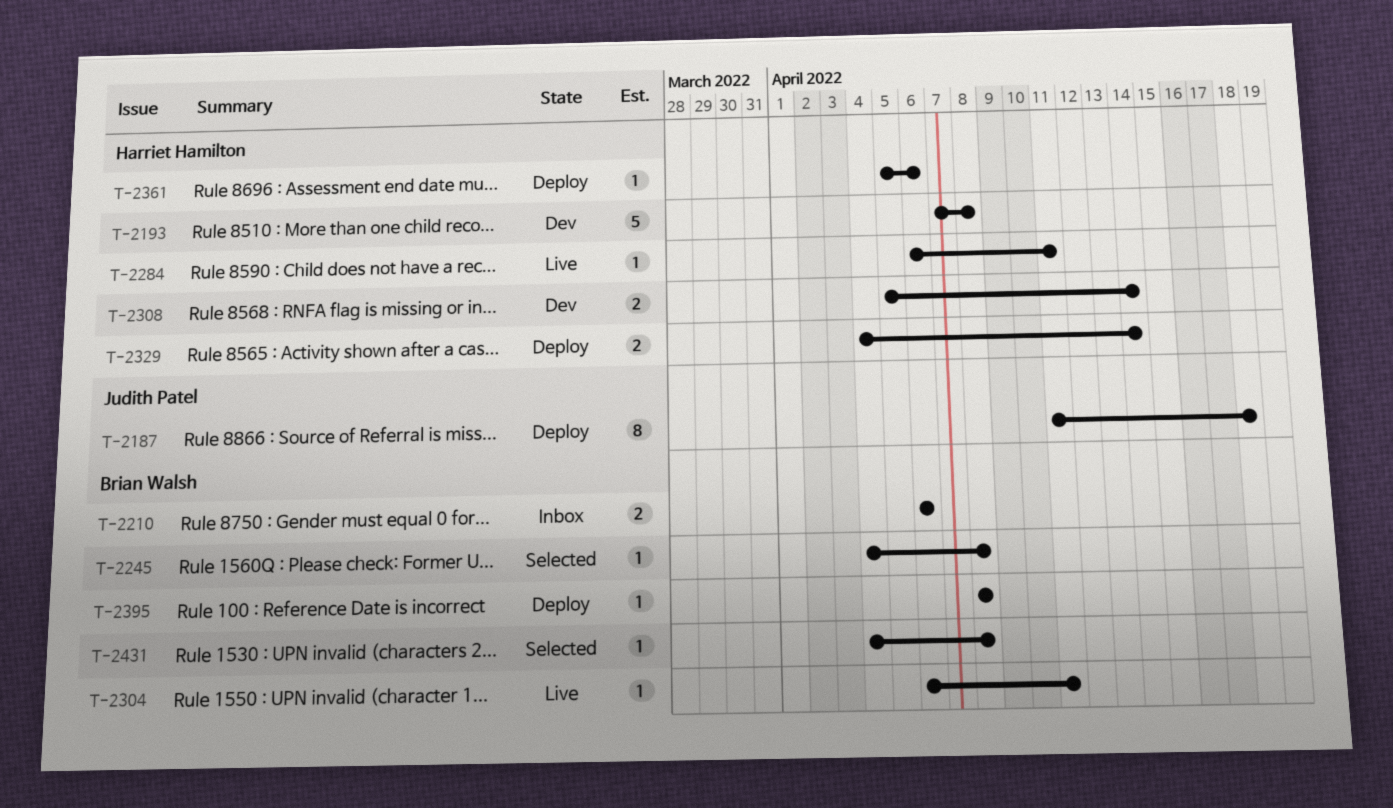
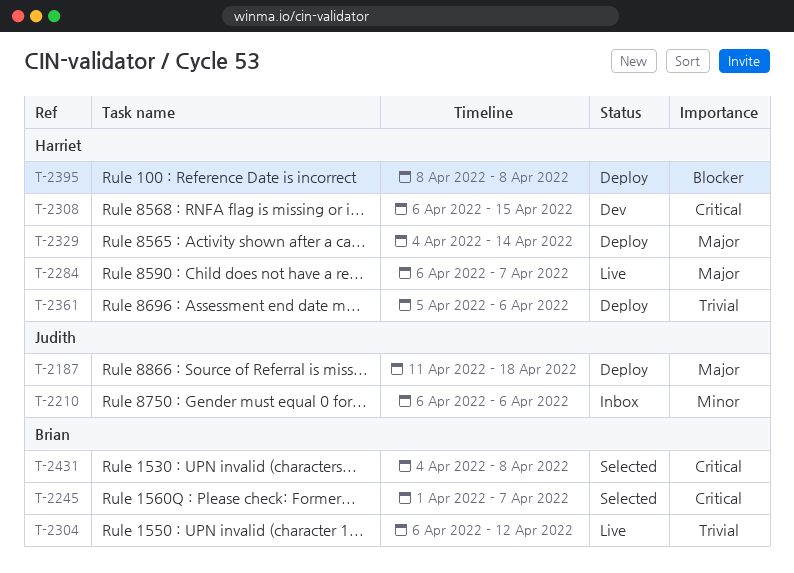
T-2193: present -> none
T-2210, owner: Brian Walsh -> Judith Patel
T-2245, start: Apr 4 -> Apr 1
T-2245, due: Apr 8 -> Apr 7
T-2284, due: Apr 11 -> Apr 7
T-2304, due: Apr 11 -> Apr 12
T-2308, start: Apr 5 -> Apr 6
T-2308, due: Apr 14 -> Apr 15
T-2395, owner: Brian Walsh -> Harriet Hamilton

